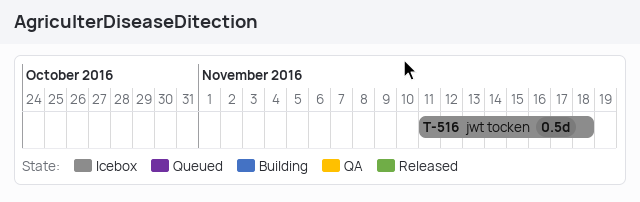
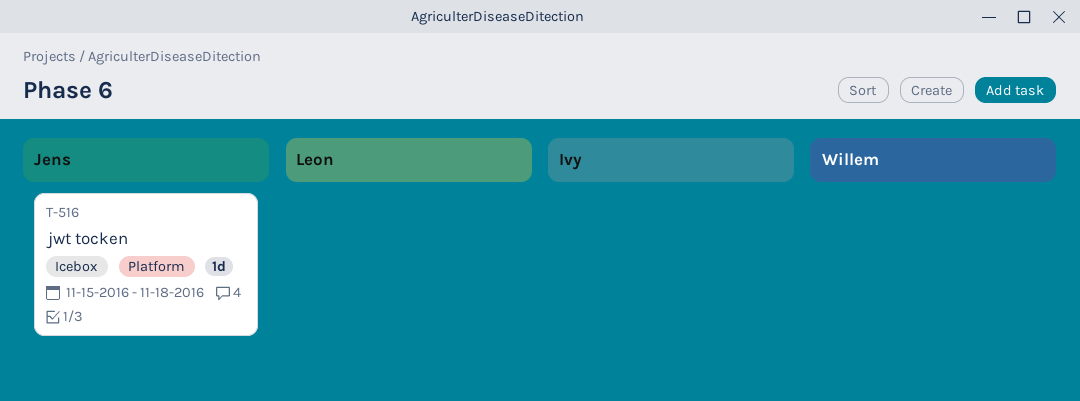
T-516, estimate: 0.5d -> 1d
T-516, start: Nov 11 -> Nov 15

